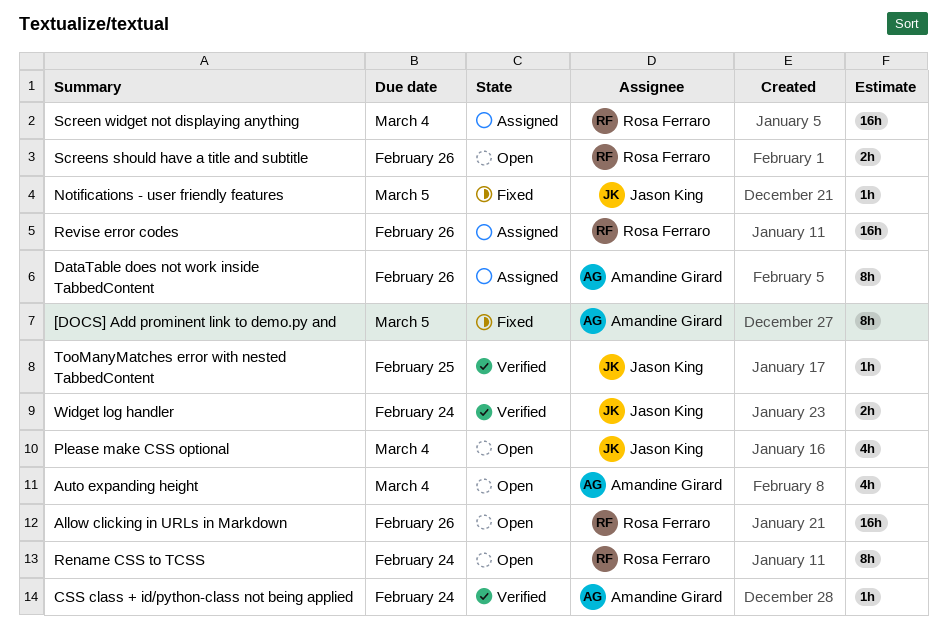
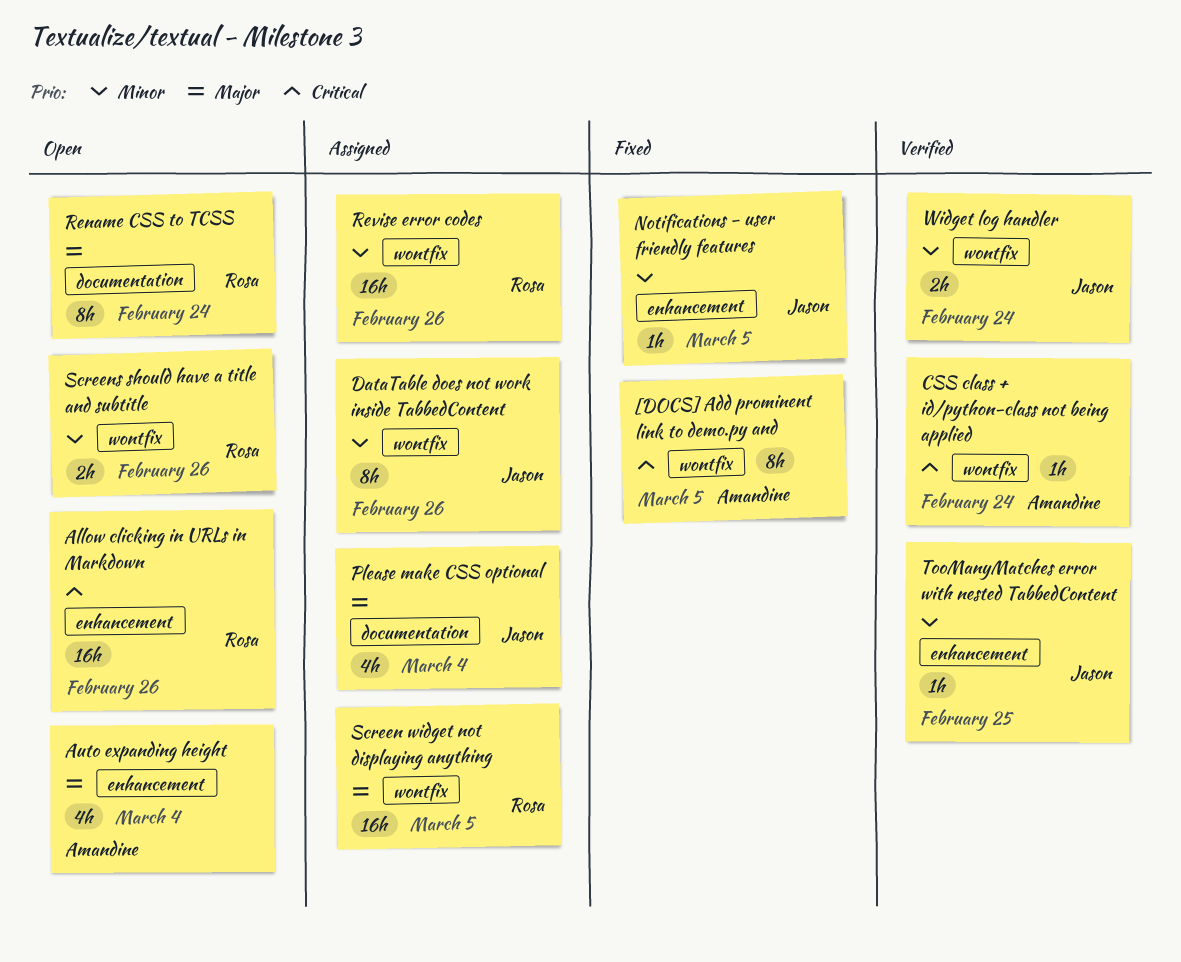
DataTable does not work inside TabbedContent, owner: Amandine Girard -> Jason King
Please make CSS optional, status: Open -> Assigned
Screen widget not displaying anything, due: Mar 4 -> Mar 5

